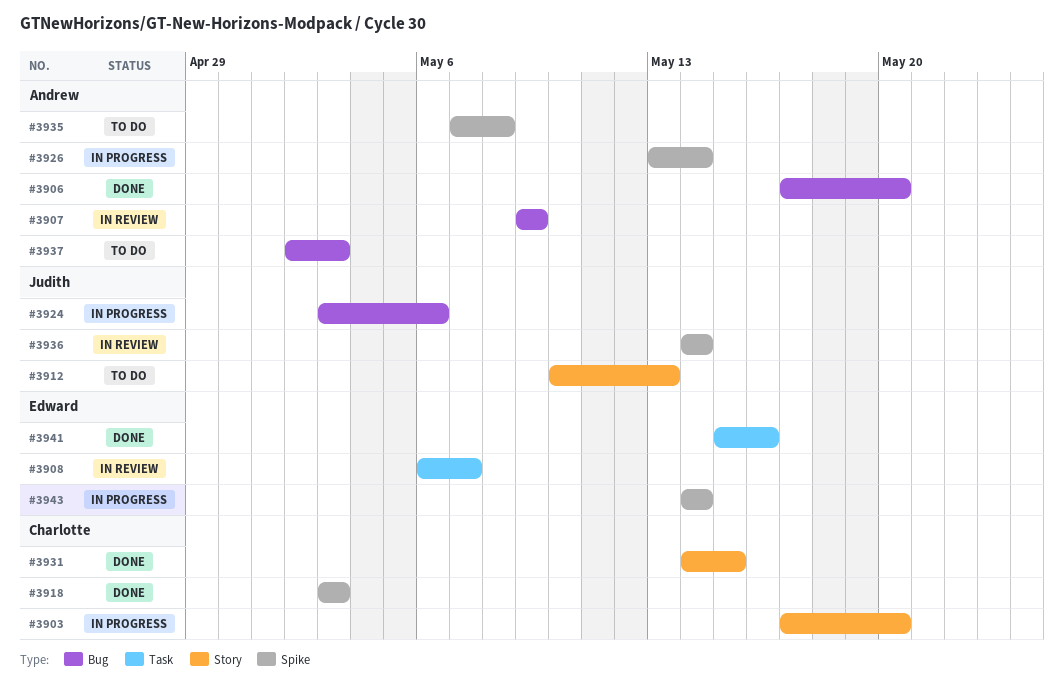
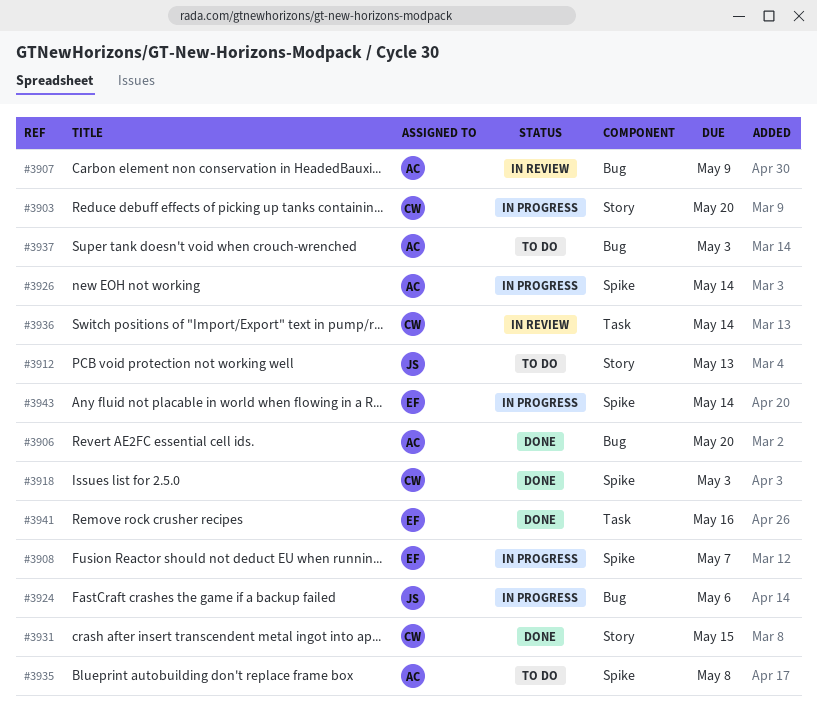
#3908, status: In review -> In progress
#3908, label: Task -> Spike
#3936, owner: Judith -> Charlotte
#3936, label: Spike -> Task

